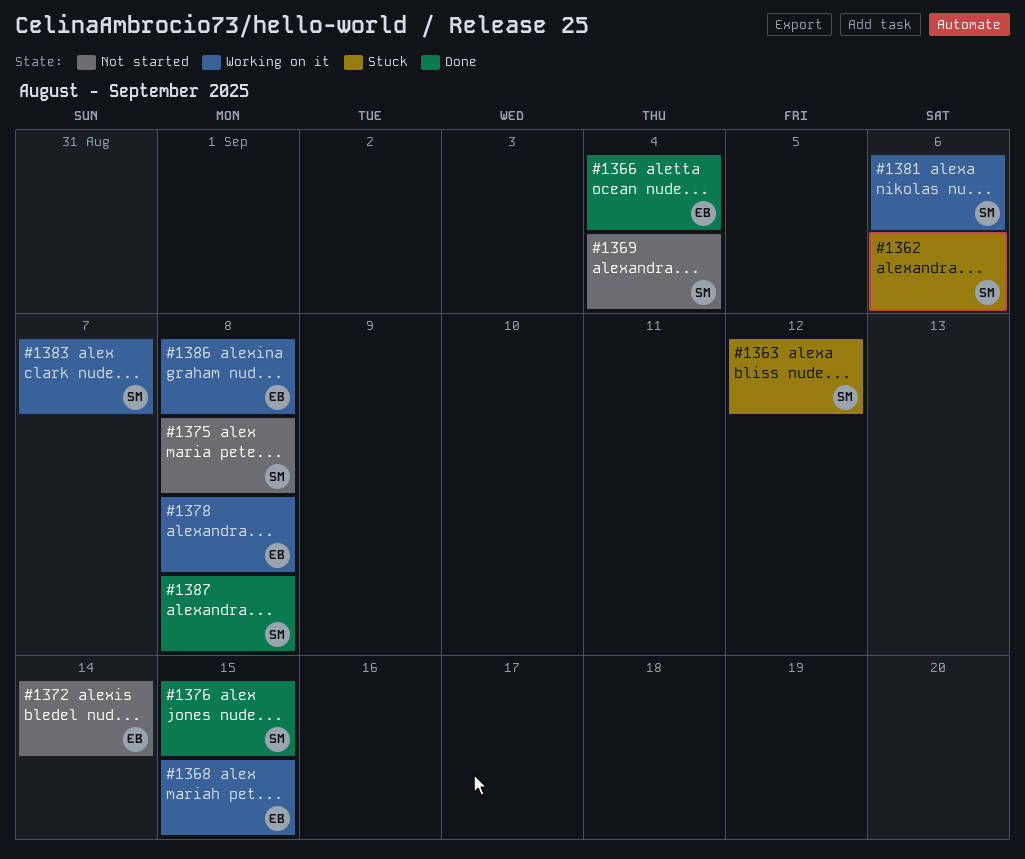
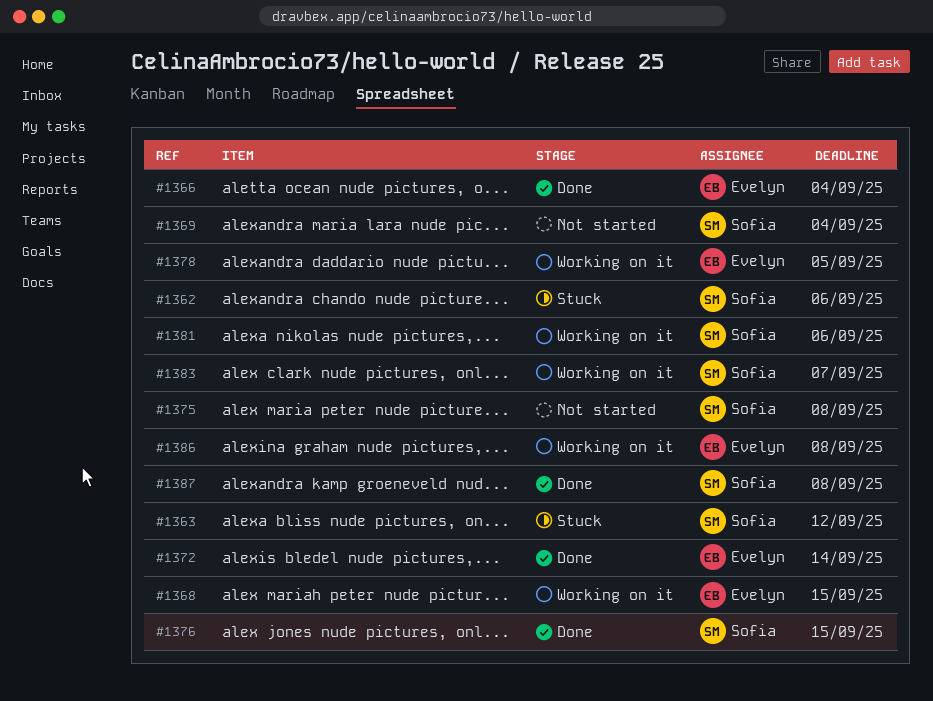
#1372, status: Not started -> Done
#1378, due: Sep 8 -> Sep 5

